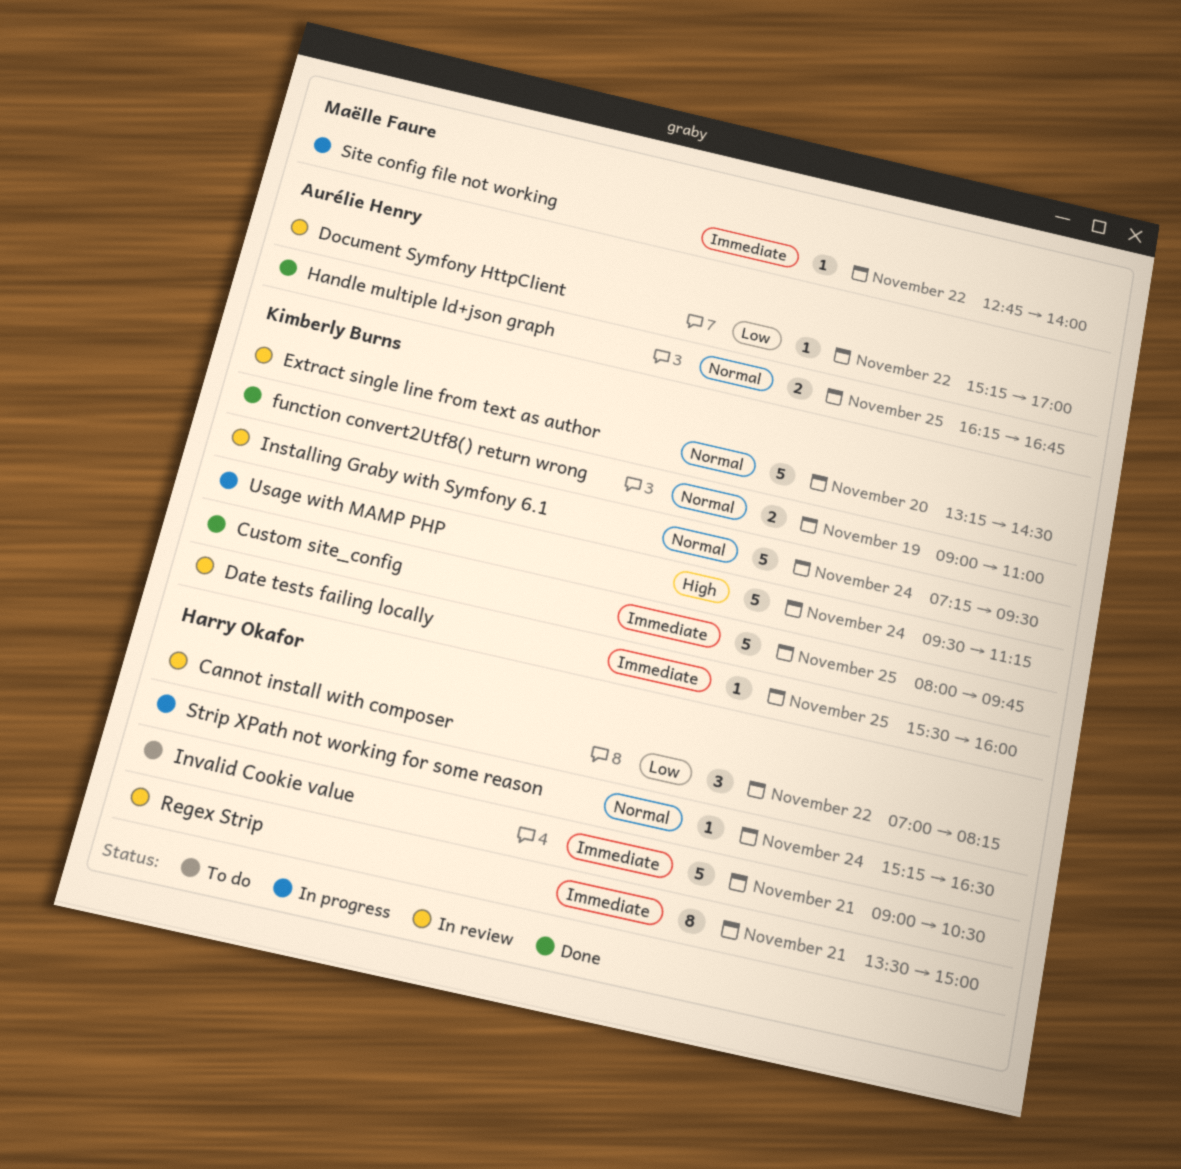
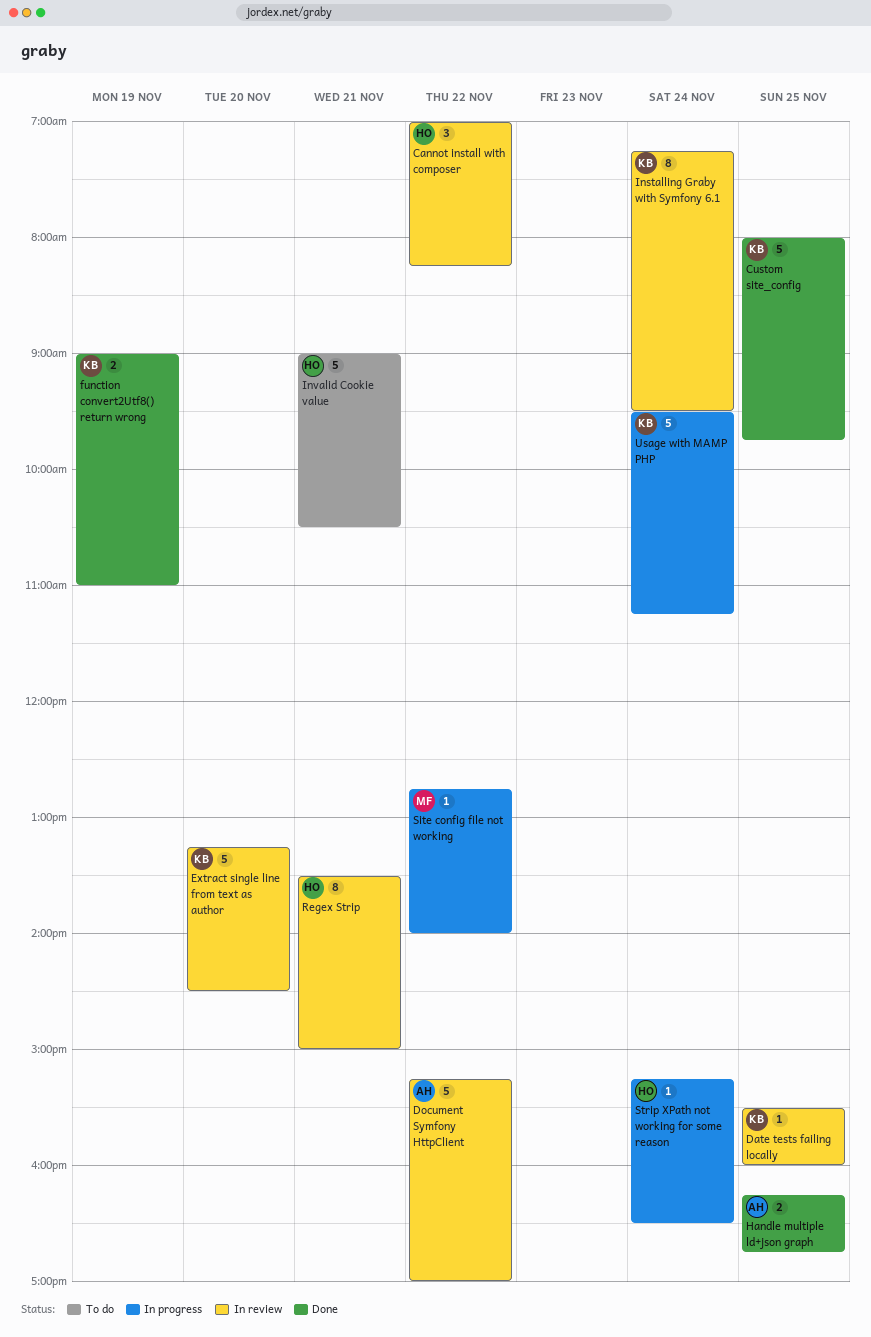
Document Symfony HttpClient, estimate: 1 -> 5
Installing Graby with Symfony 6.1, estimate: 5 -> 8

